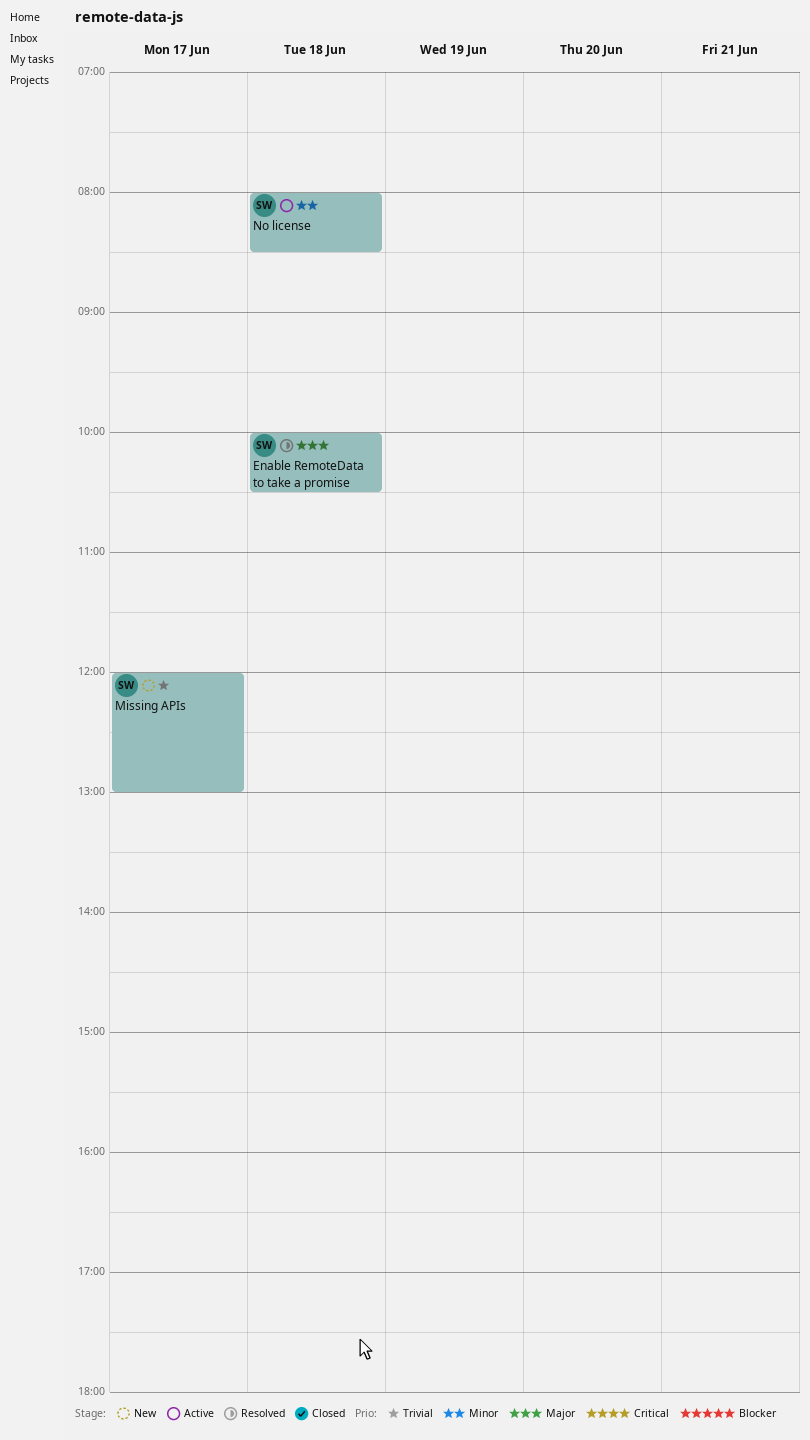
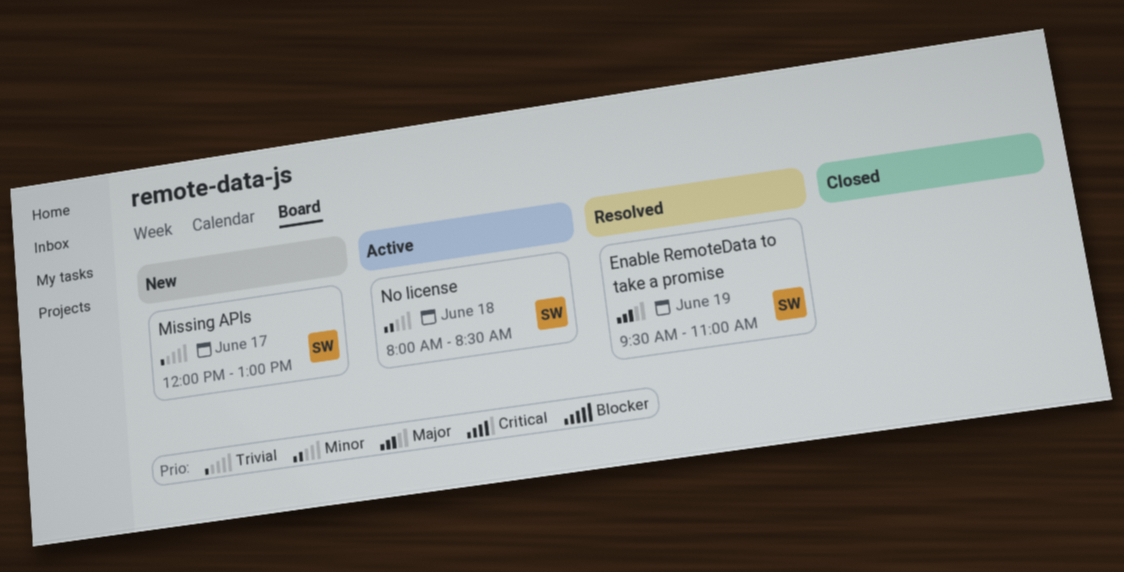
Enable RemoteData to take a promise, day: Jun 18 -> Jun 19
Enable RemoteData to take a promise, begins: 10:00 -> 09:30
Enable RemoteData to take a promise, ends: 10:30 -> 11:00

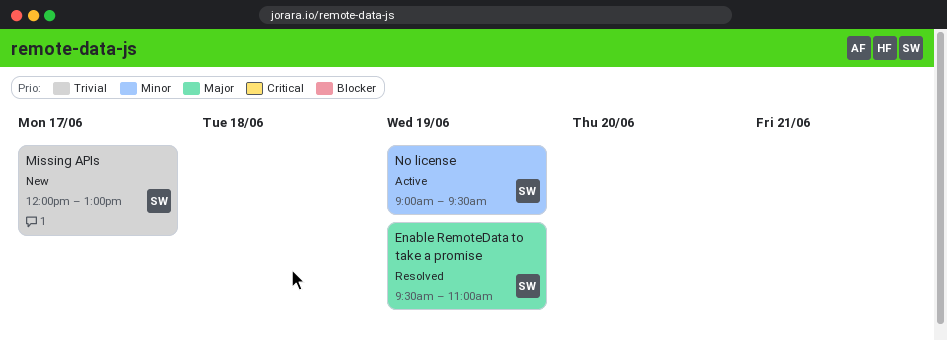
No license, day: Jun 18 -> Jun 19
No license, begins: 08:00 -> 09:00
No license, ends: 08:30 -> 09:30

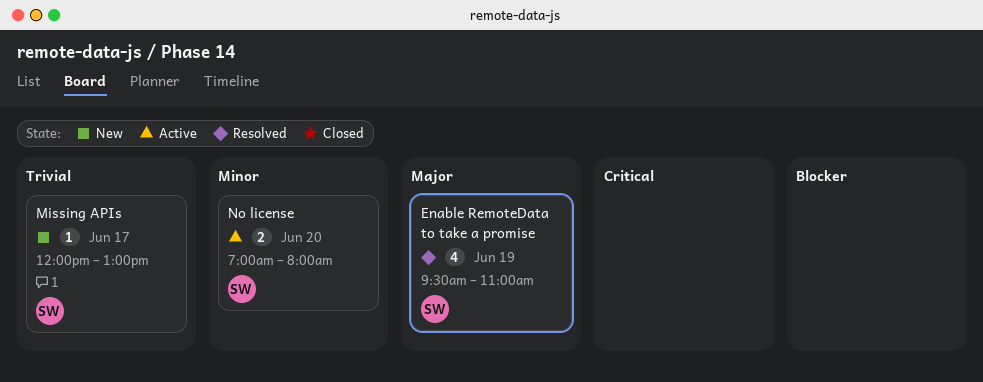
No license, day: Jun 19 -> Jun 20
No license, begins: 09:00 -> 07:00
No license, ends: 09:30 -> 08:00

